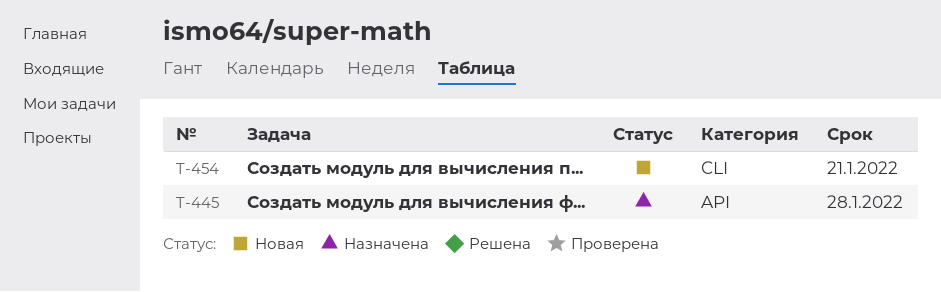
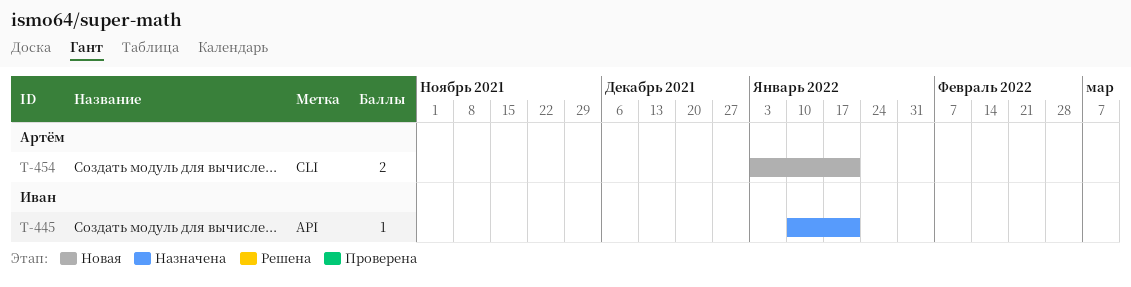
T-445, due: Jan 28 -> Jan 21

